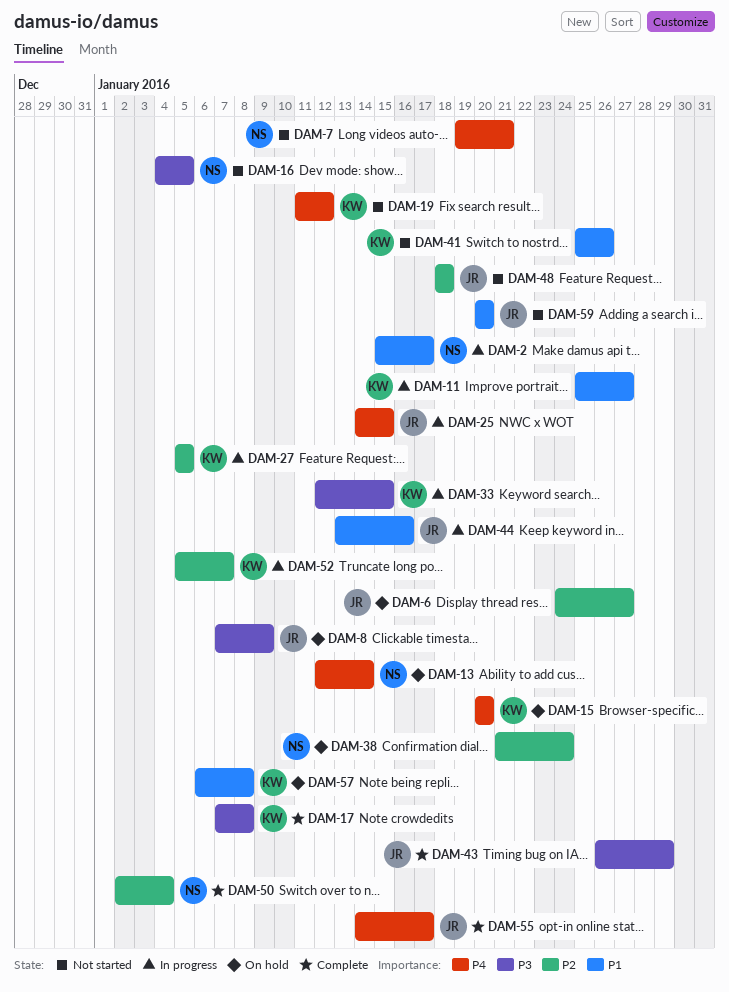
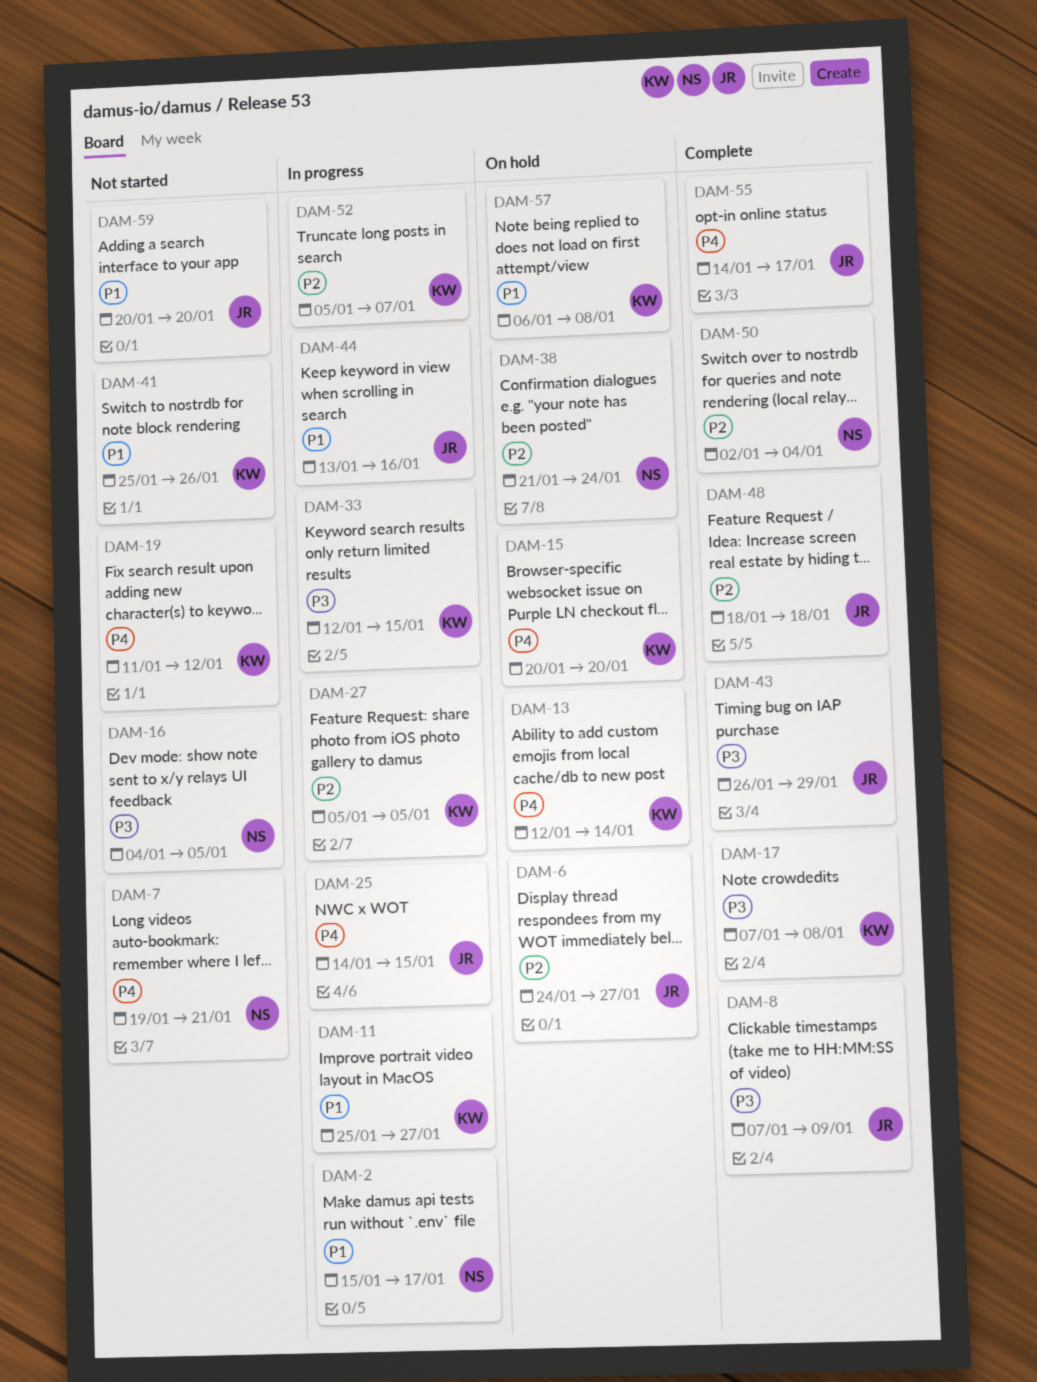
DAM-8, status: On hold -> Complete
DAM-13, owner: NS -> KW
DAM-48, status: Not started -> Complete

